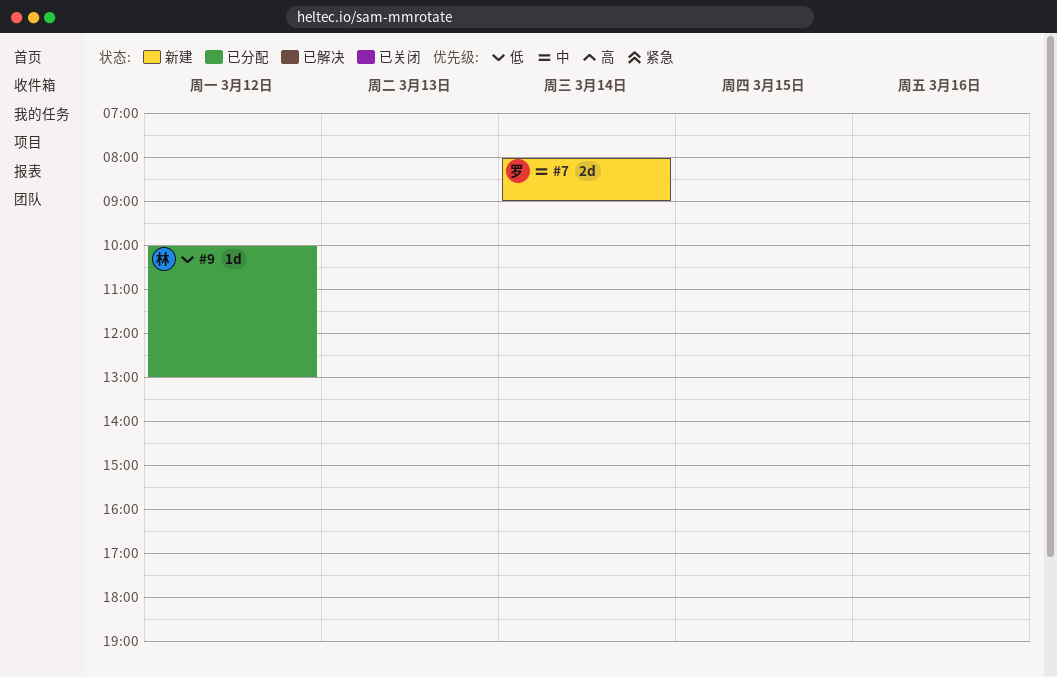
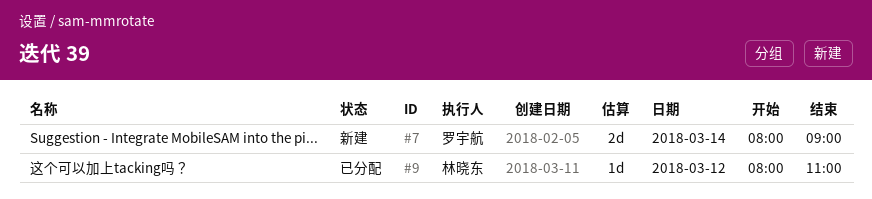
#9, begins: 10:00 -> 08:00
#9, ends: 13:00 -> 11:00

